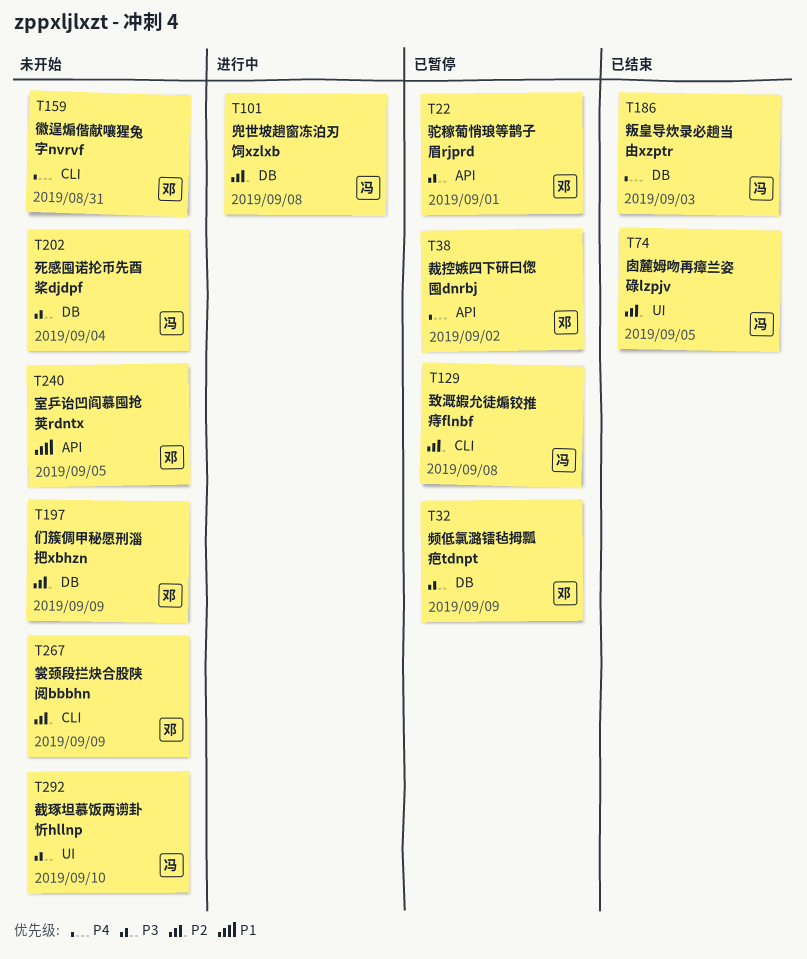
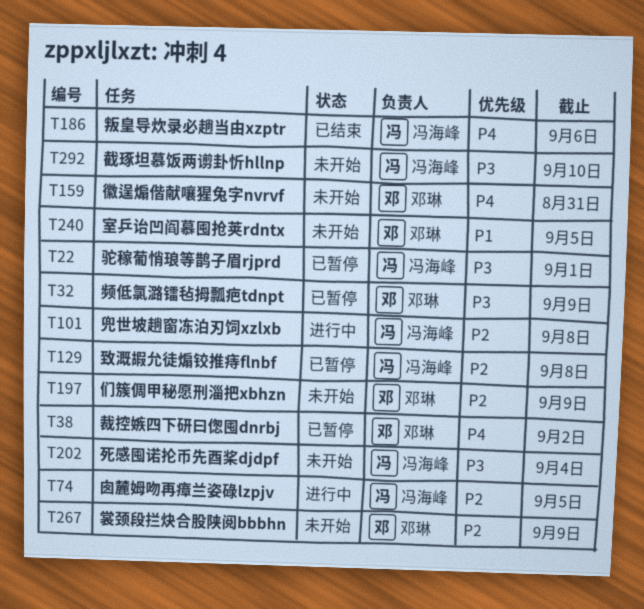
T22, owner: 邓琳 -> 冯海峰
T74, status: 已结束 -> 进行中
T186, due: Sep 3 -> Sep 6

